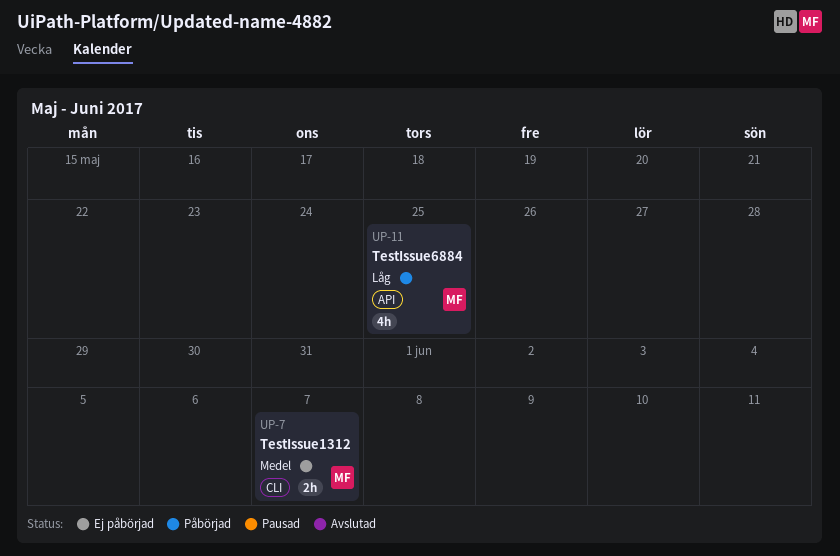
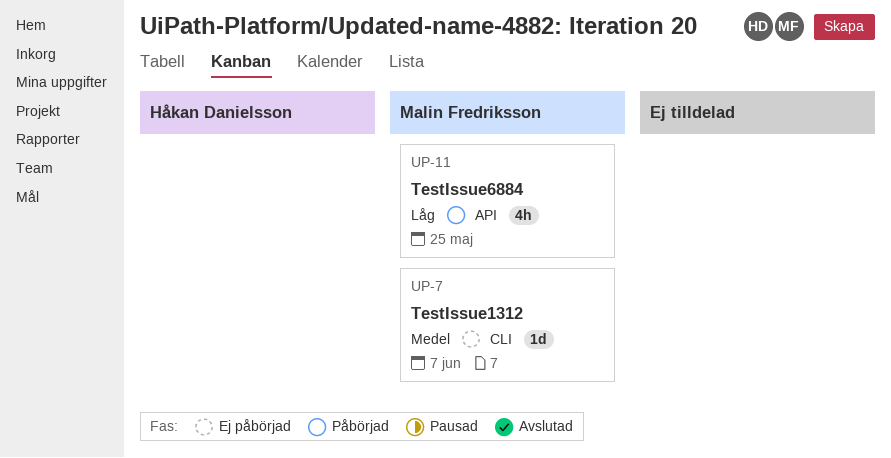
UP-7, estimate: 2h -> 1d

